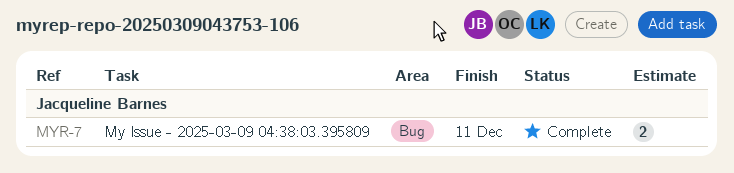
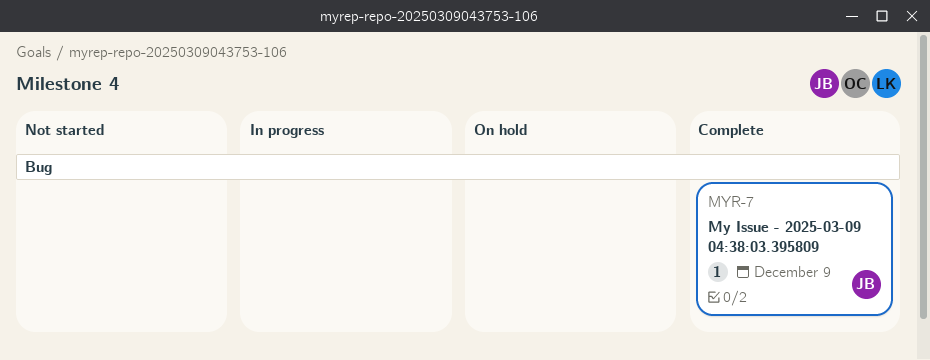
MYR-7, estimate: 2 -> 1
MYR-7, due: Dec 11 -> Dec 9

